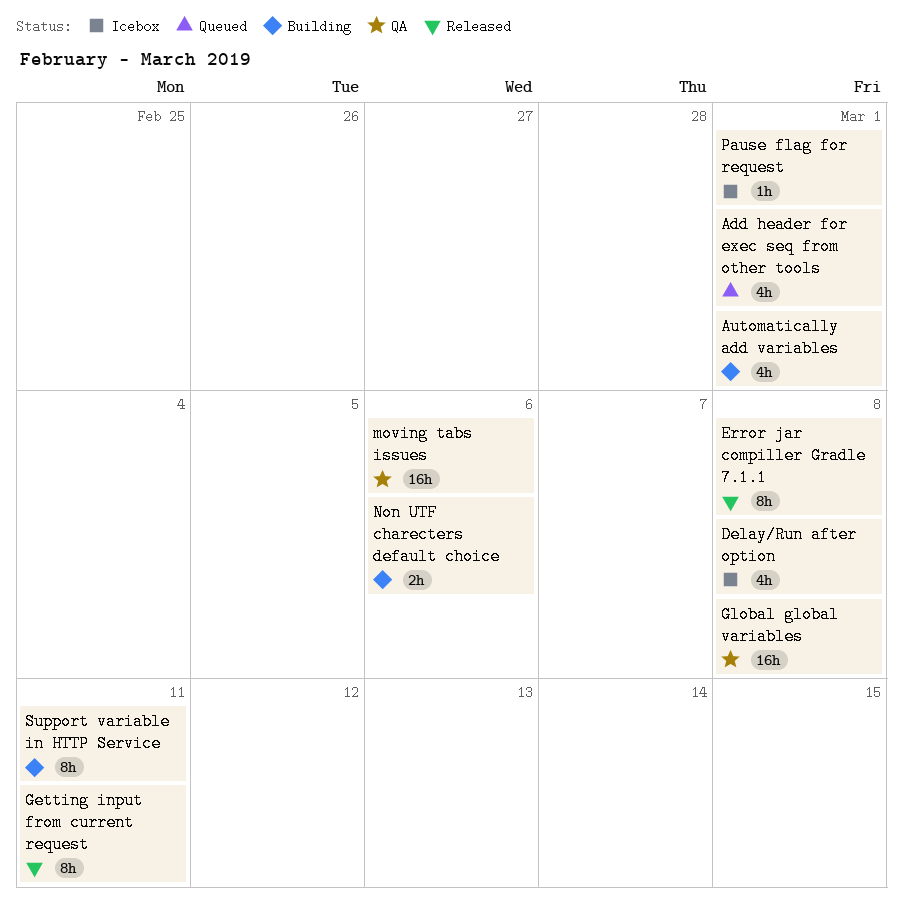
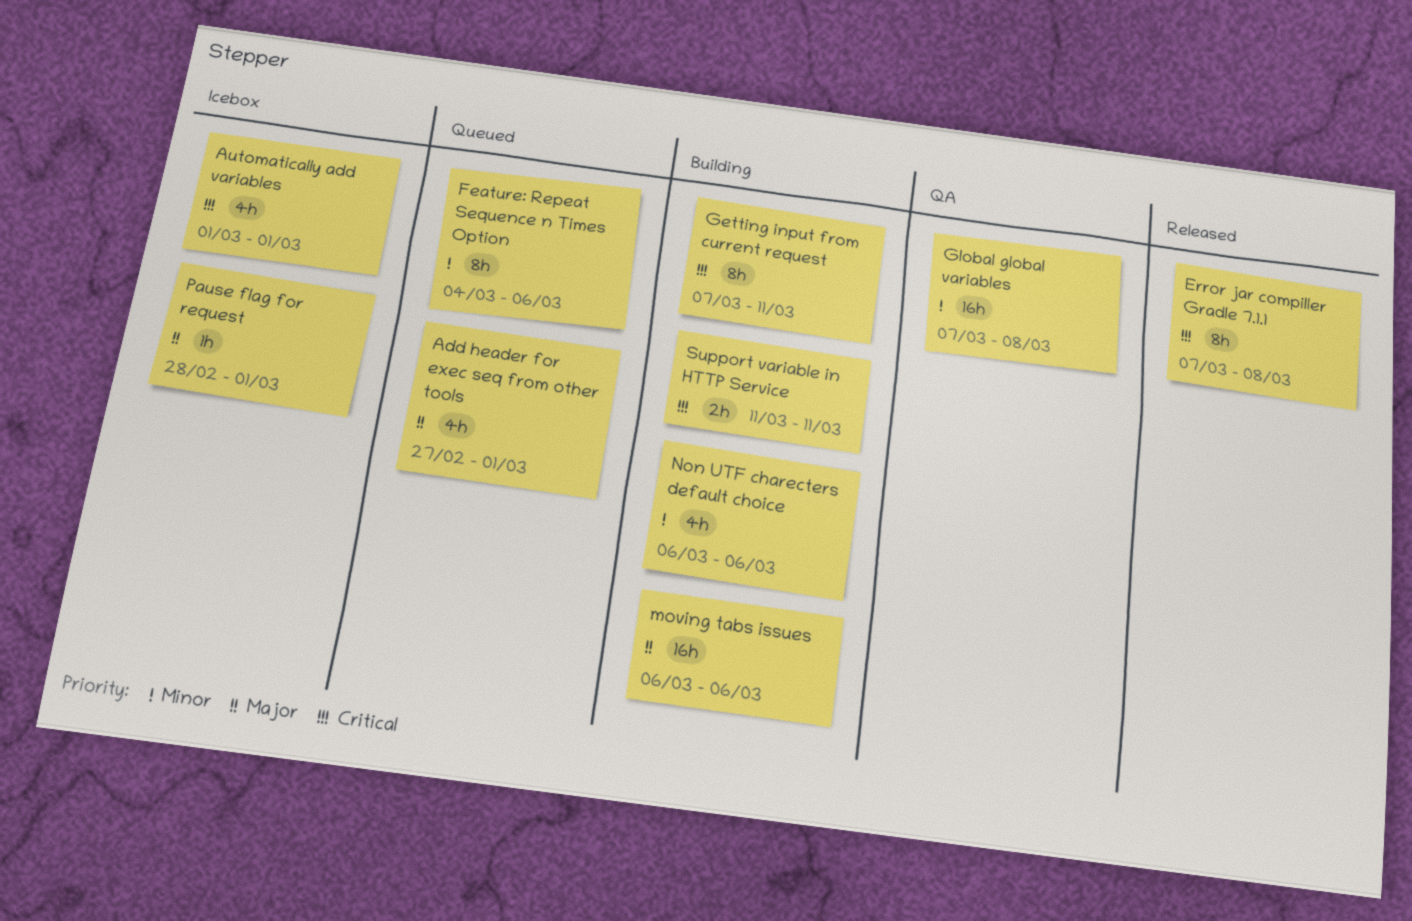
Automatically add variables, status: Building -> Icebox
Delay/Run after option: present -> none
Feature: Repeat Sequence n Times Option: none -> present
Getting input from current request, status: Released -> Building
moving tabs issues, status: QA -> Building
Non UTF charecters default choice, estimate: 2h -> 4h
Support variable in HTTP Service, estimate: 8h -> 2h

